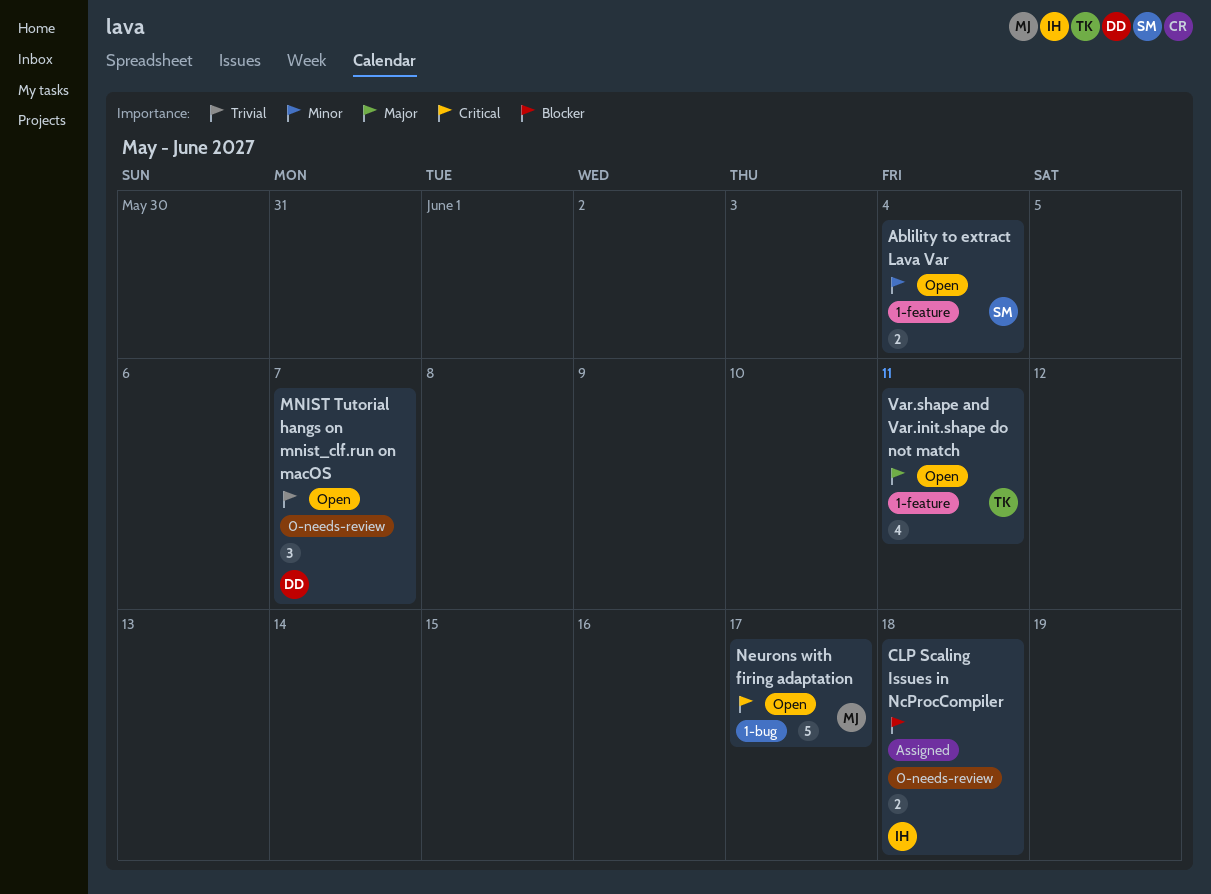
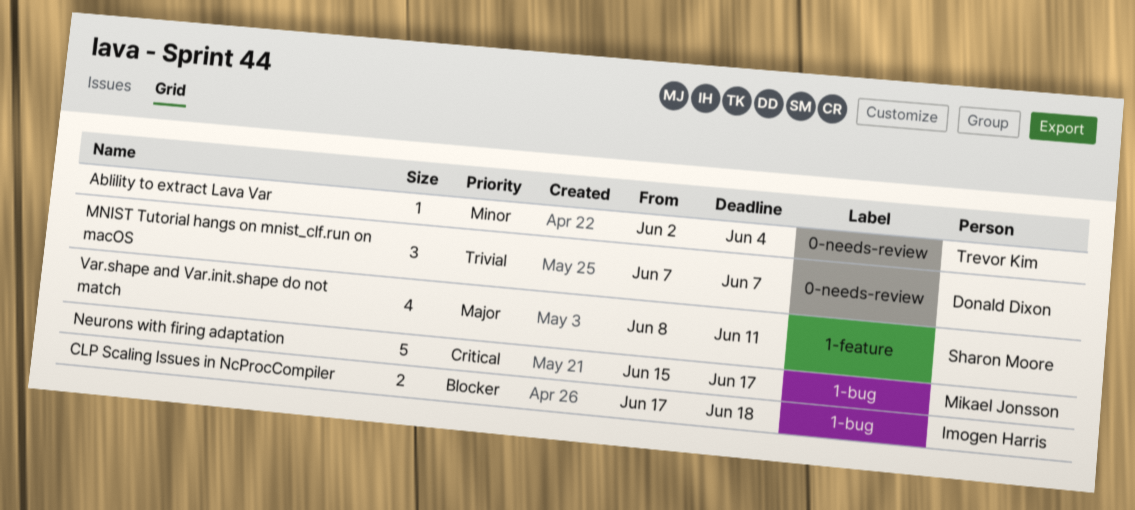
Ablility to extract Lava Var, owner: Sharon Moore -> Trevor Kim
Ablility to extract Lava Var, label: 1-feature -> 0-needs-review
Ablility to extract Lava Var, estimate: 2 -> 1
CLP Scaling Issues in NcProcCompiler, label: 0-needs-review -> 1-bug
Var.shape and Var.init.shape do not match, owner: Trevor Kim -> Sharon Moore

